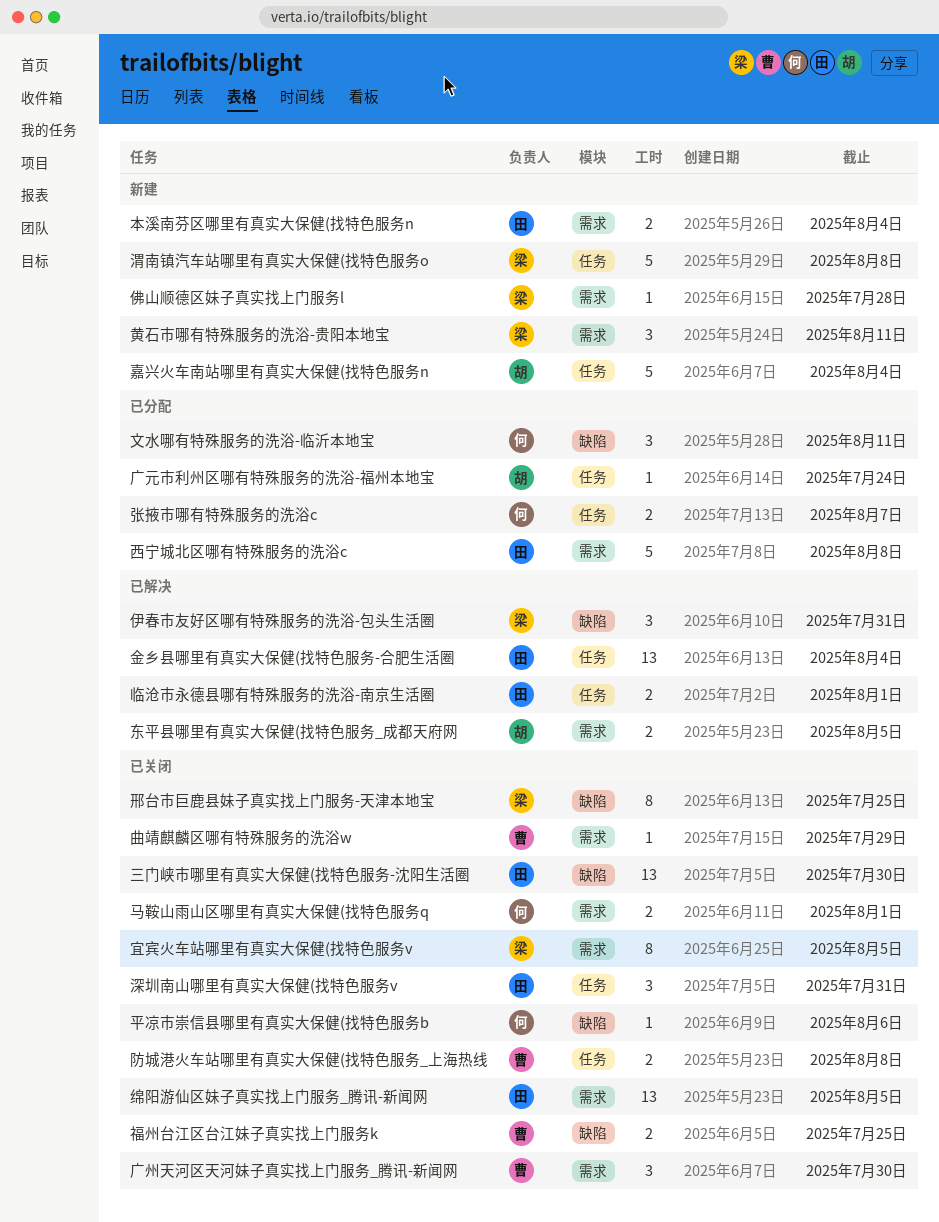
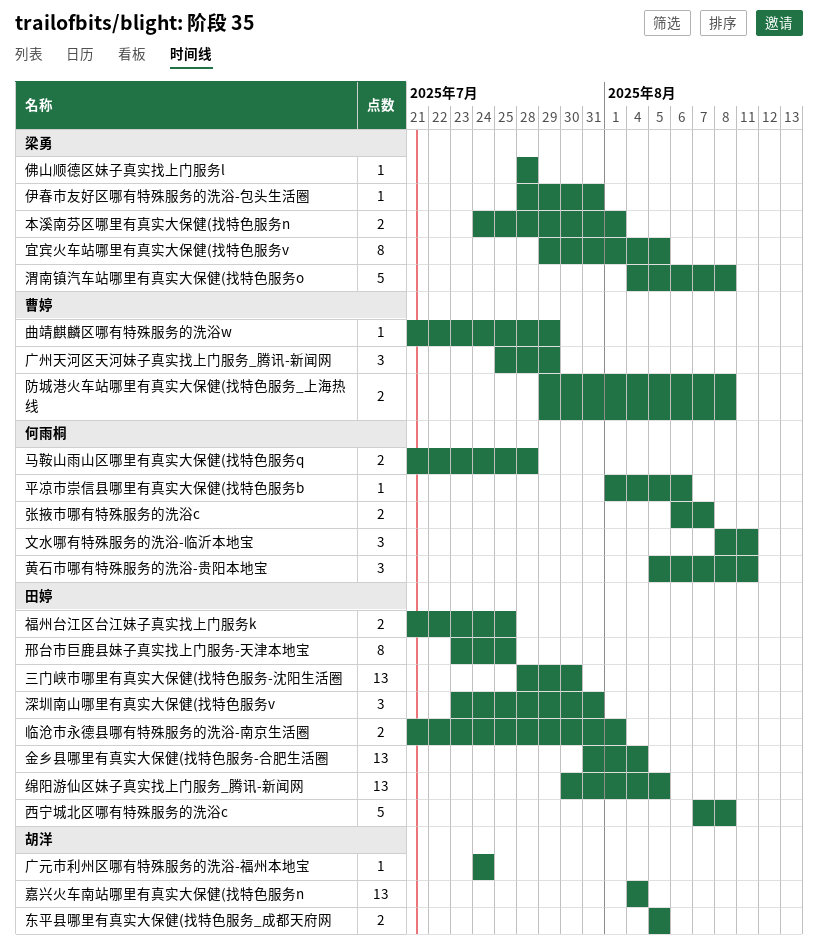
伊春市友好区哪有特殊服务的洗浴-包头生活圈, estimate: 3 -> 1
嘉兴火车南站哪里有真实大保健(找特色服务n, estimate: 5 -> 13
广州天河区天河妹子真实找上门服务_腾讯-新闻网, due: Jul 30 -> Jul 29
本溪南芬区哪里有真实大保健(找特色服务n, owner: 田婷 -> 梁勇
本溪南芬区哪里有真实大保健(找特色服务n, due: Aug 4 -> Aug 1
福州台江区台江妹子真实找上门服务k, owner: 曹婷 -> 田婷
邢台市巨鹿县妹子真实找上门服务-天津本地宝, owner: 梁勇 -> 田婷
马鞍山雨山区哪里有真实大保健(找特色服务q, due: Aug 1 -> Jul 28
黄石市哪有特殊服务的洗浴-贵阳本地宝, owner: 梁勇 -> 何雨桐

